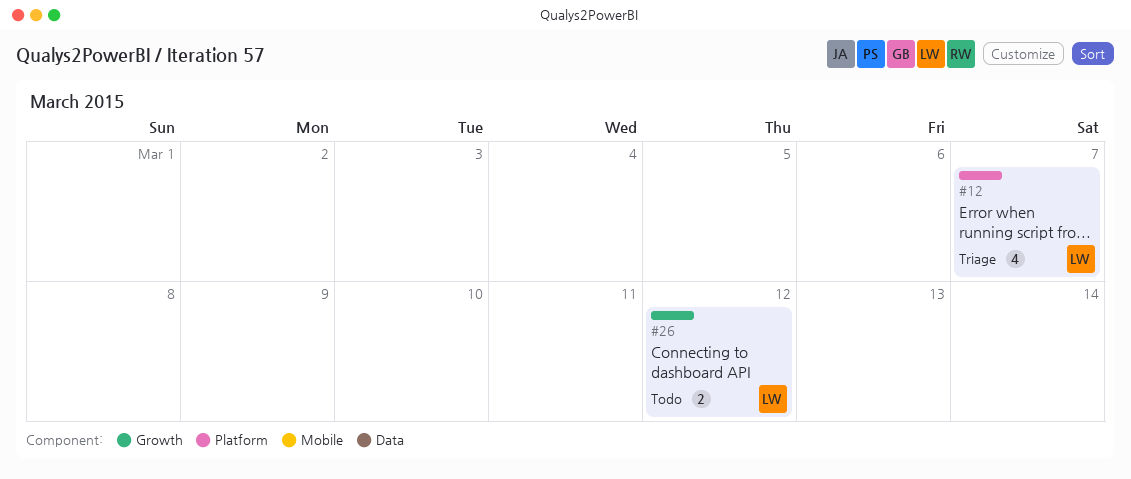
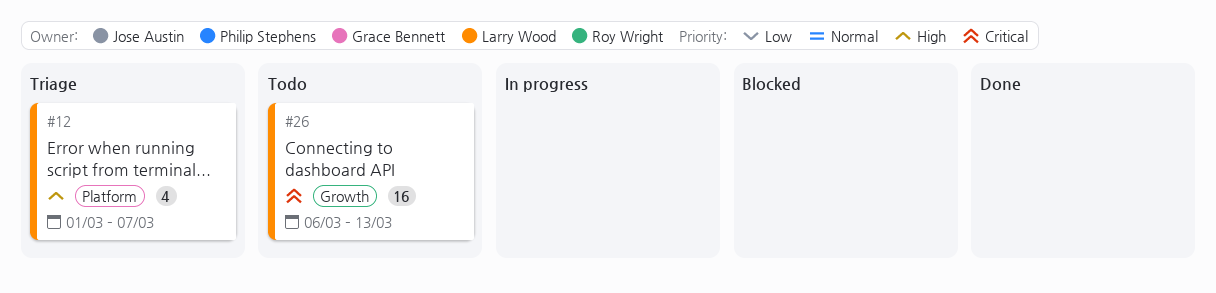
#26, estimate: 2 -> 16
#26, due: Mar 12 -> Mar 13

